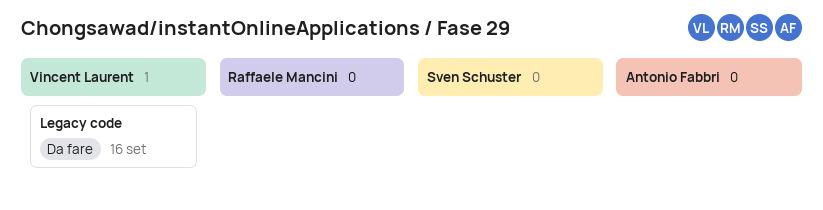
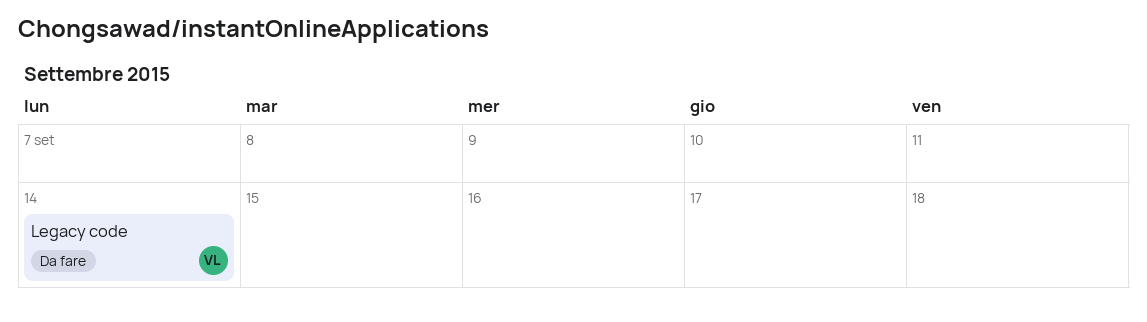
Legacy code, due: Sep 16 -> Sep 14

